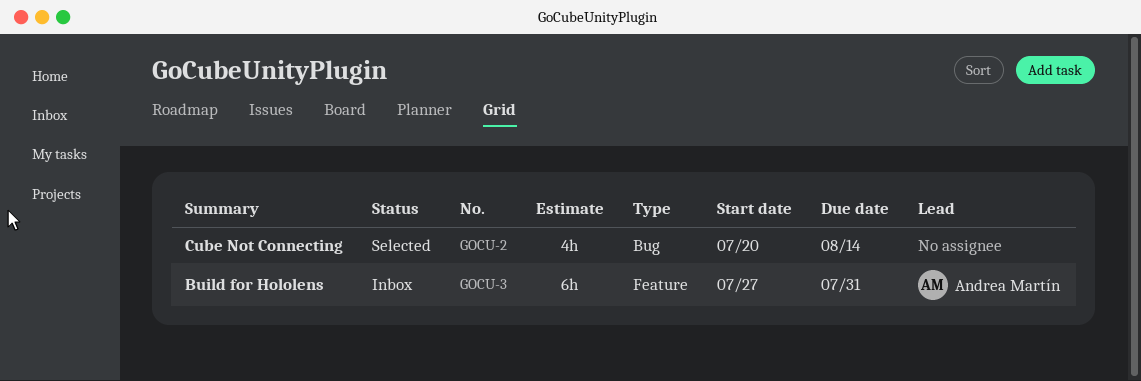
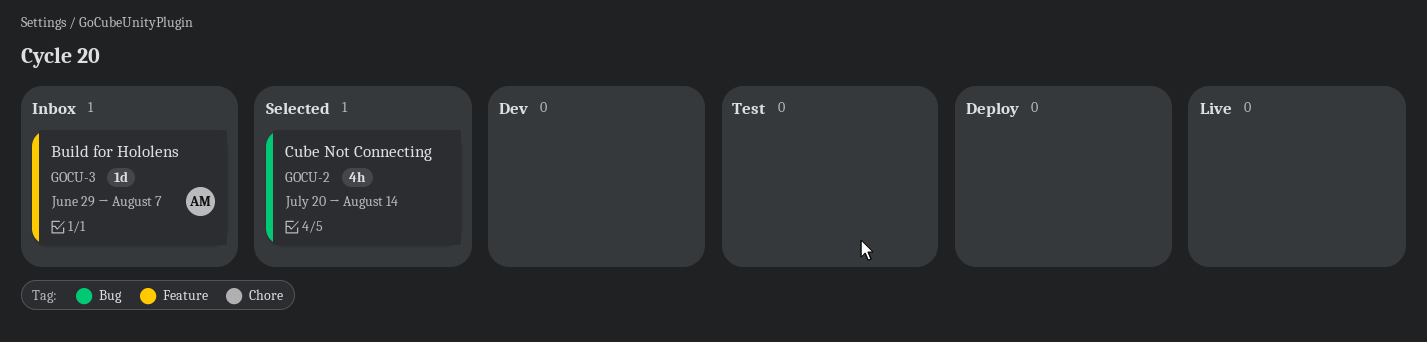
GOCU-3, estimate: 6h -> 1d
GOCU-3, start: Jul 27 -> Jun 29
GOCU-3, due: Jul 31 -> Aug 7

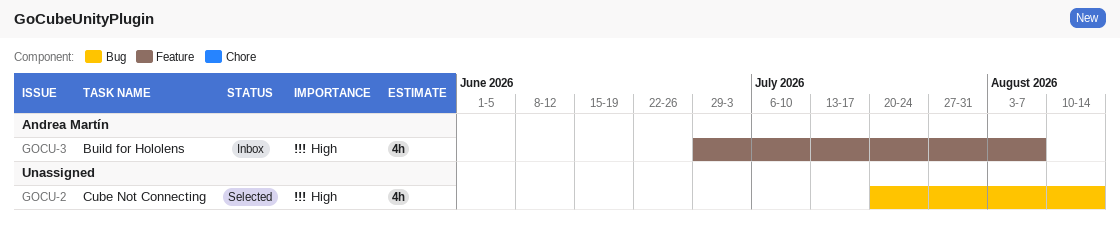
GOCU-3, estimate: 1d -> 4h

